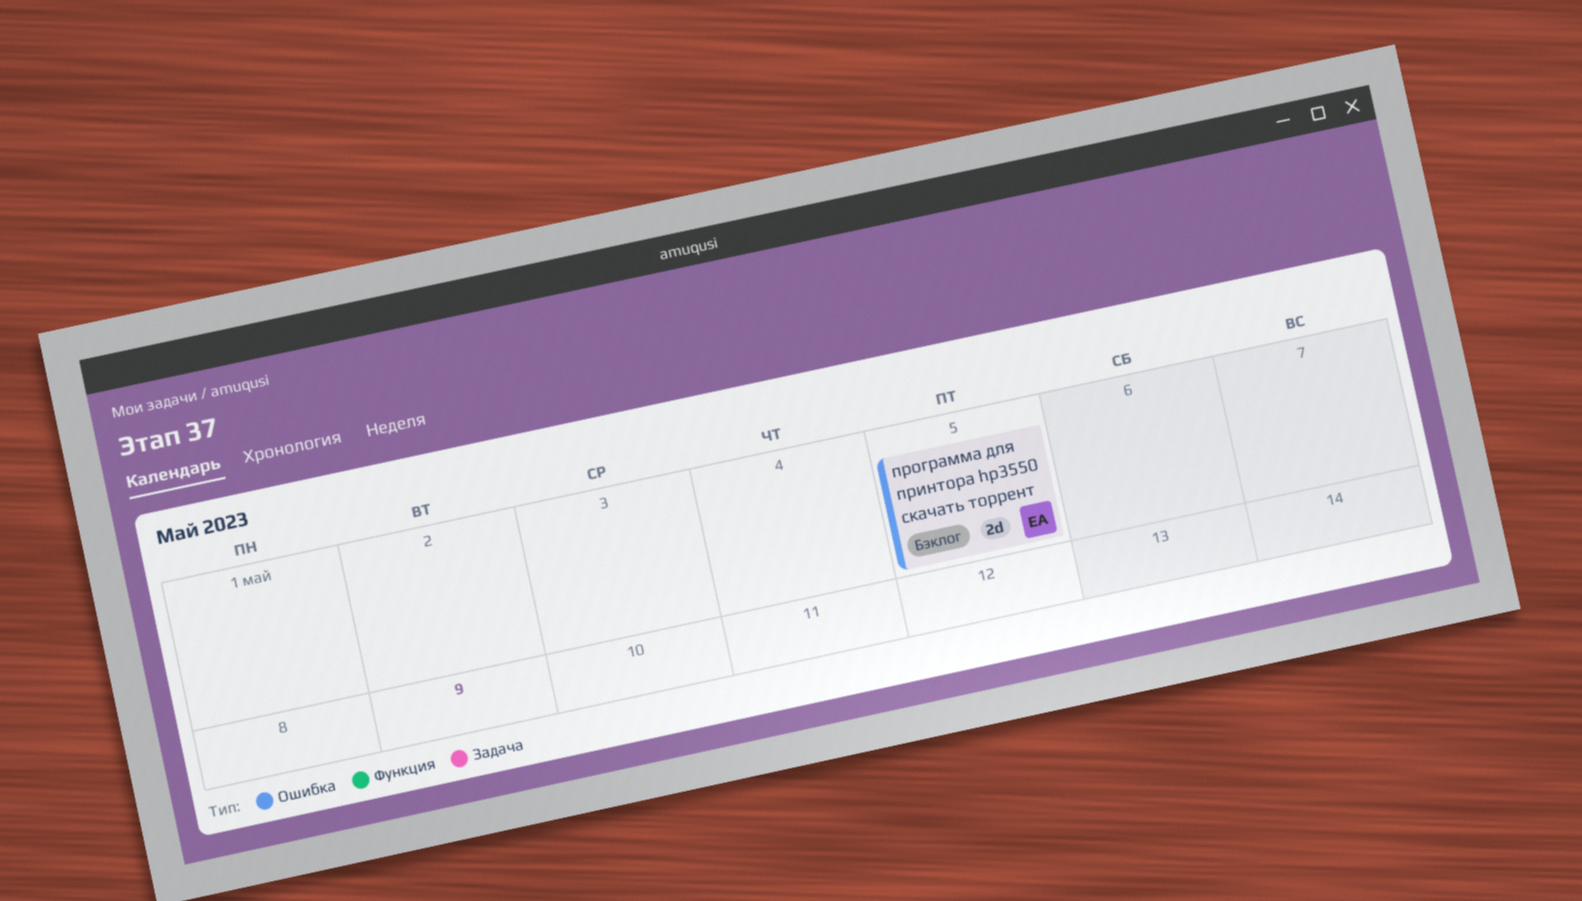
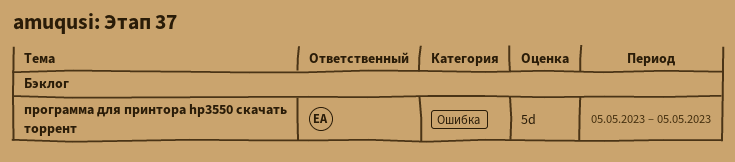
программа для принтора hp3550 скачать торрент, estimate: 2d -> 5d

